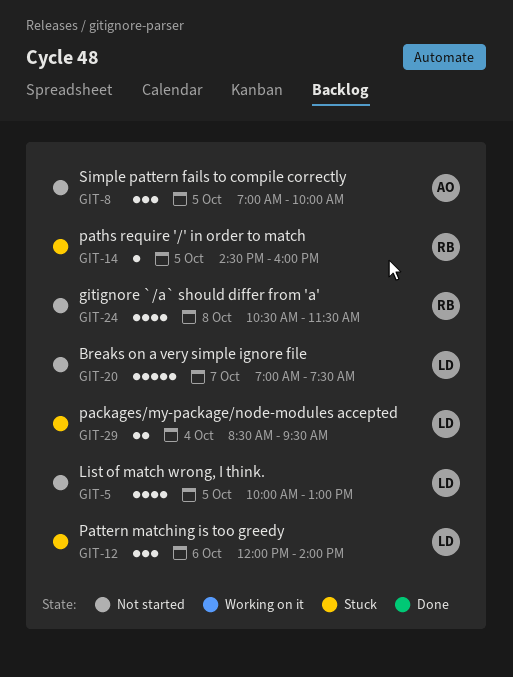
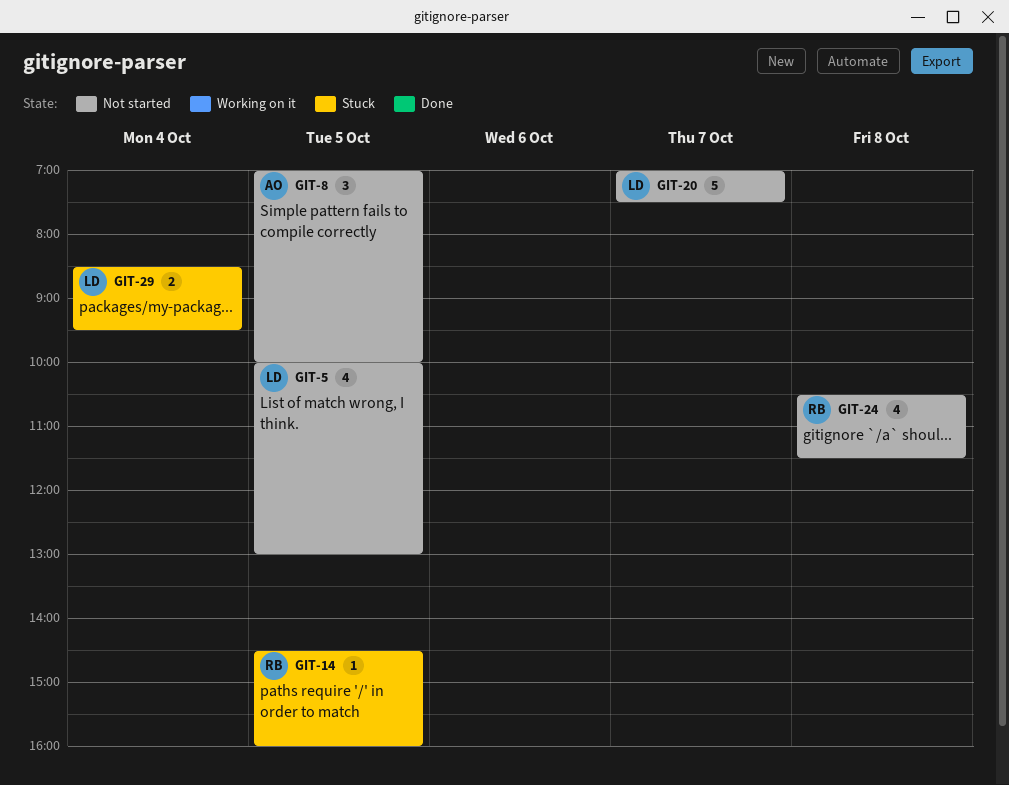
GIT-12: present -> none

